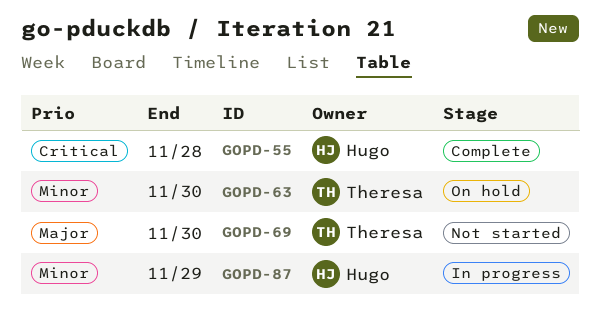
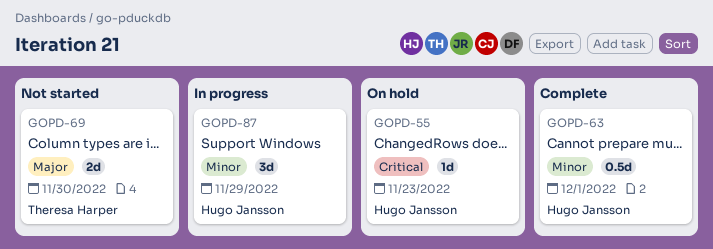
GOPD-55, status: Complete -> On hold
GOPD-55, due: Nov 28 -> Nov 23
GOPD-63, status: On hold -> Complete
GOPD-63, owner: Theresa Harper -> Hugo Jansson
GOPD-63, due: Nov 30 -> Dec 1

